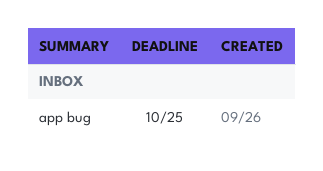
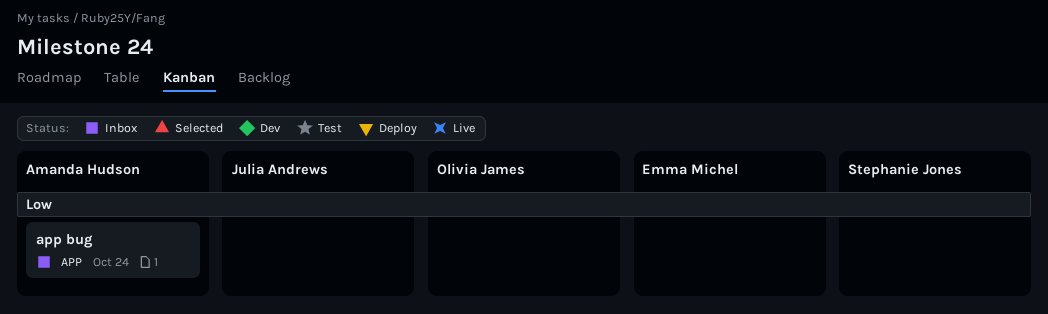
app bug, due: Oct 25 -> Oct 24

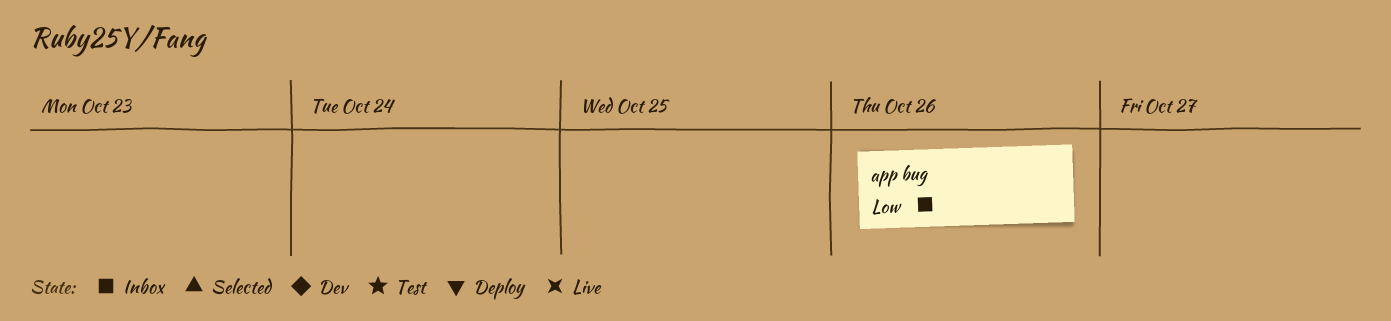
app bug, due: Oct 24 -> Oct 26

